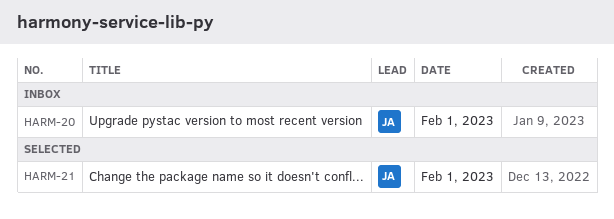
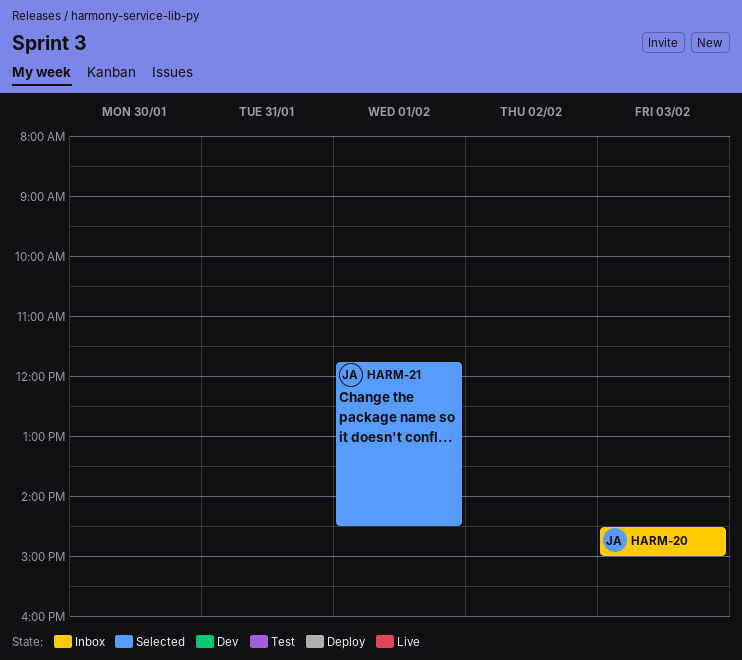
HARM-20, day: Feb 1 -> Feb 3

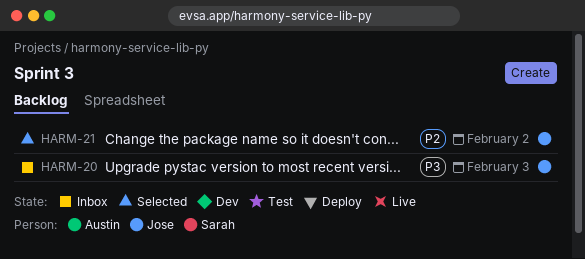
HARM-21, day: Feb 1 -> Feb 2

